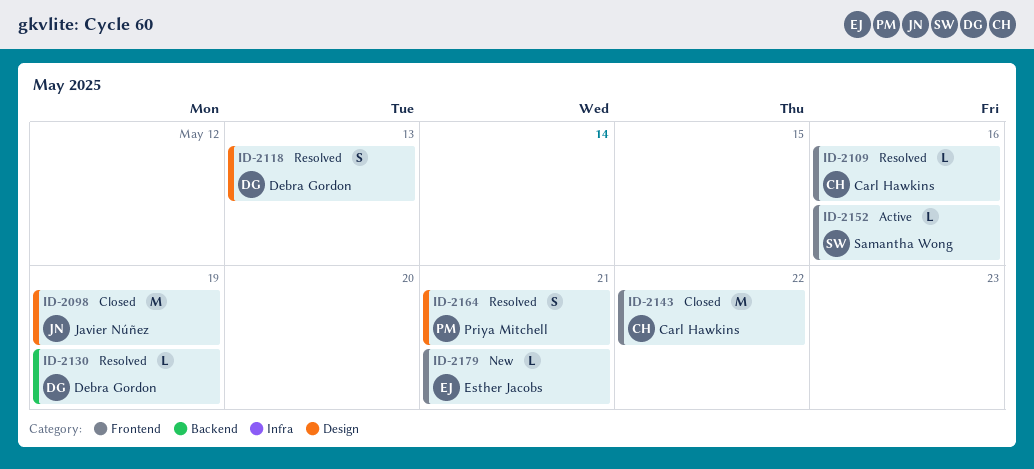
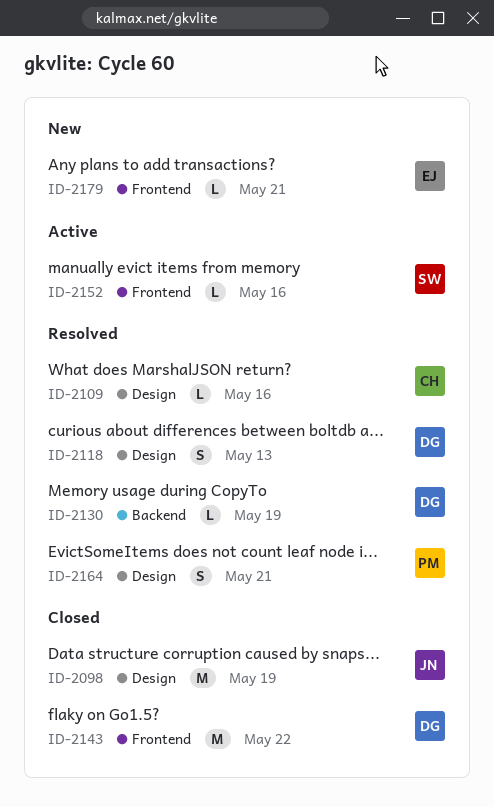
ID-2109, label: Frontend -> Design
ID-2143, owner: Carl Hawkins -> Debra Gordon

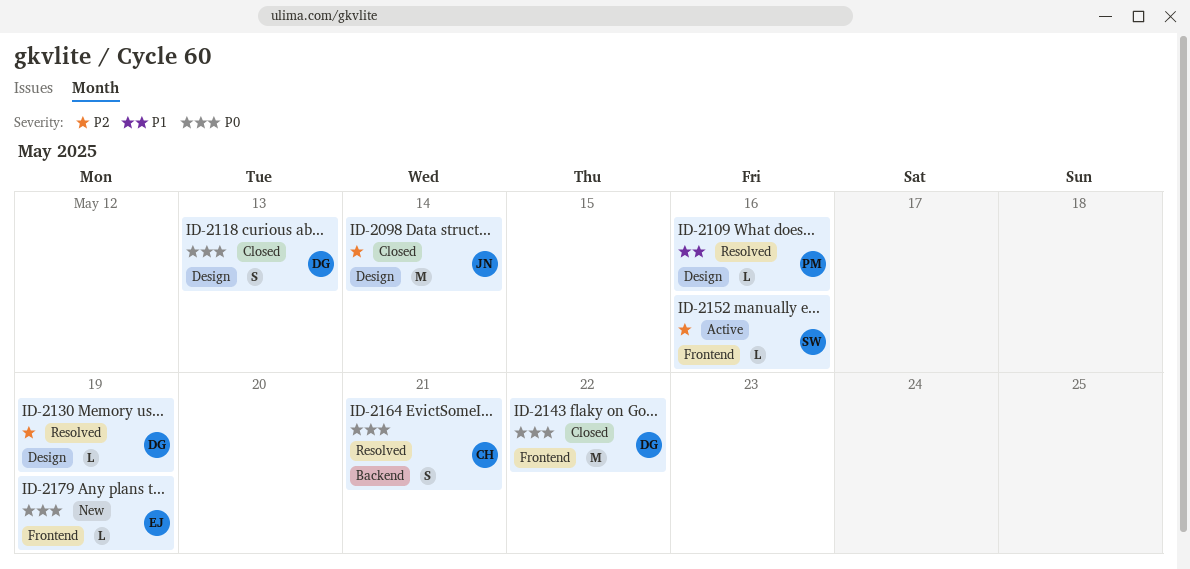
ID-2098, due: May 19 -> May 14
ID-2109, owner: CH -> PM
ID-2118, status: Resolved -> Closed
ID-2130, label: Backend -> Design
ID-2164, owner: PM -> CH
ID-2164, label: Design -> Backend
ID-2179, due: May 21 -> May 19

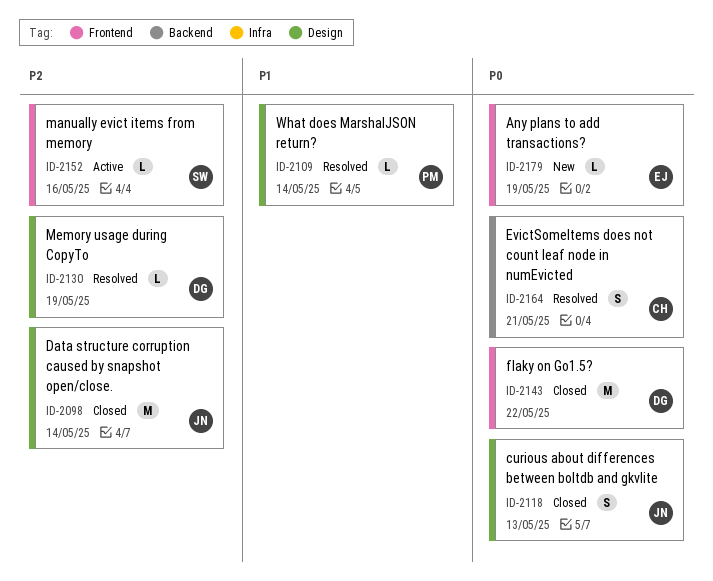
ID-2109, due: May 16 -> May 14
ID-2118, owner: DG -> JN

